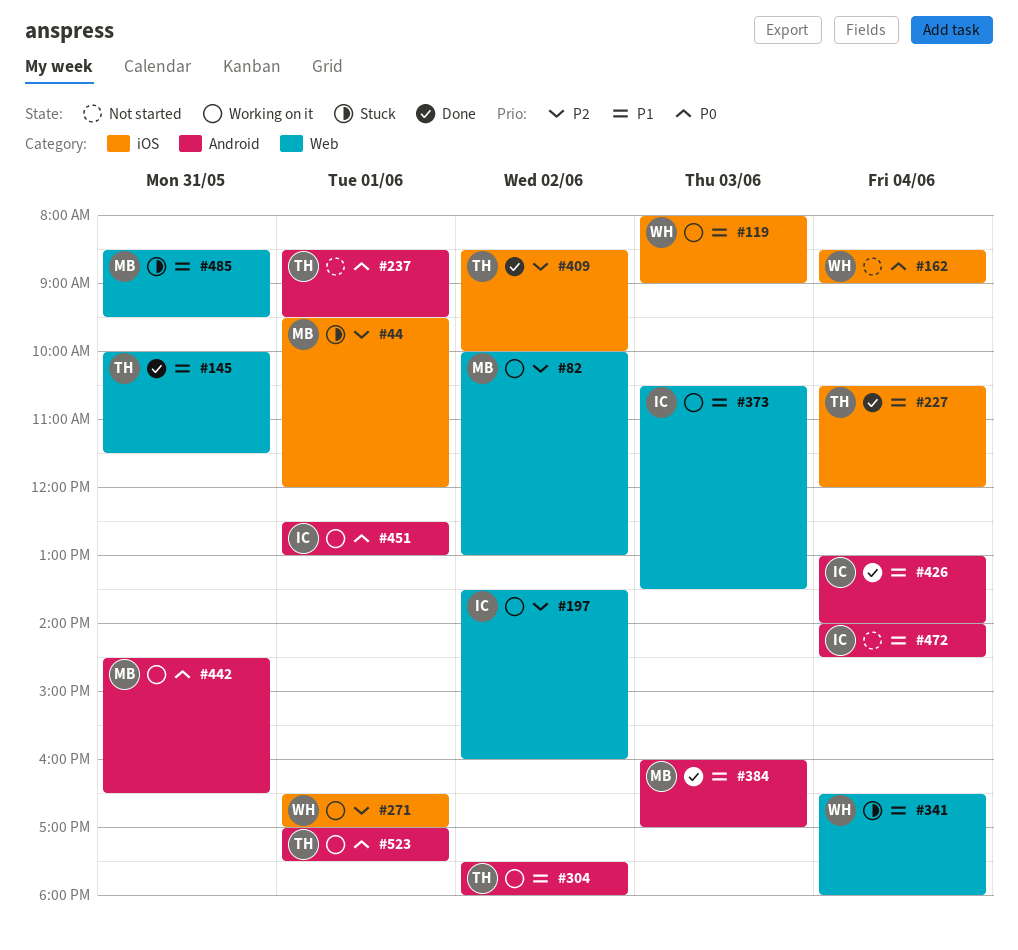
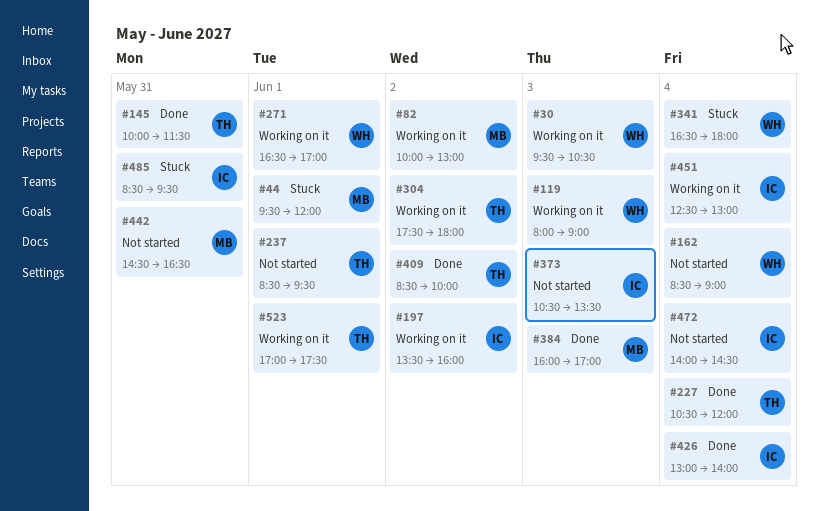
#30: none -> present
#373, status: Working on it -> Not started
#442, status: Working on it -> Not started
#451, day: Jun 1 -> Jun 4
#485, owner: MB -> IC

